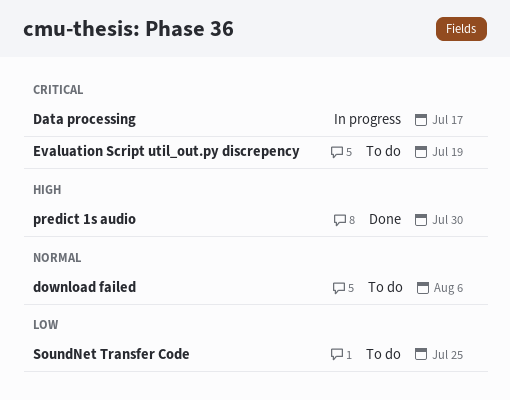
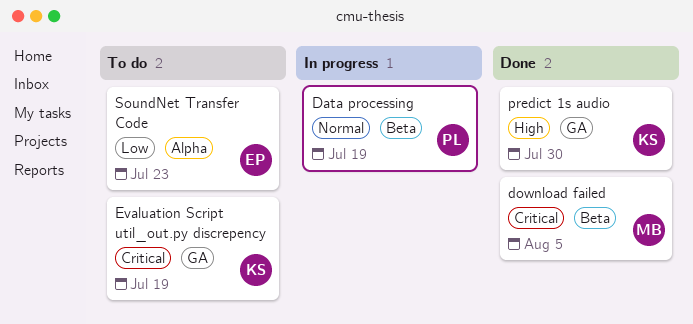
Data processing, priority: Critical -> Normal
Data processing, due: Jul 17 -> Jul 19
download failed, status: To do -> Done
download failed, priority: Normal -> Critical
download failed, due: Aug 6 -> Aug 5
SoundNet Transfer Code, due: Jul 25 -> Jul 23

